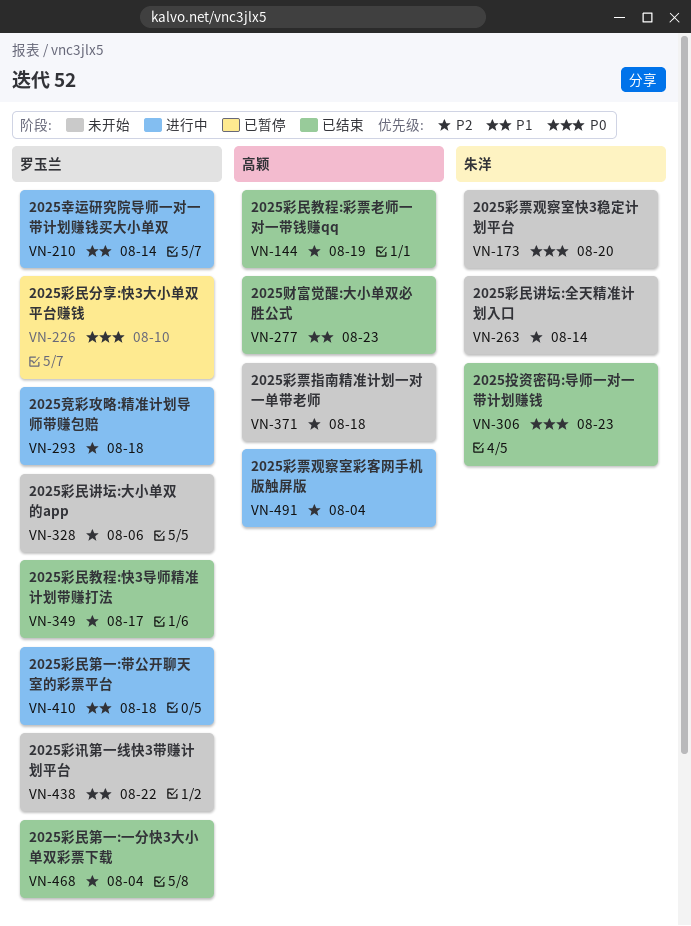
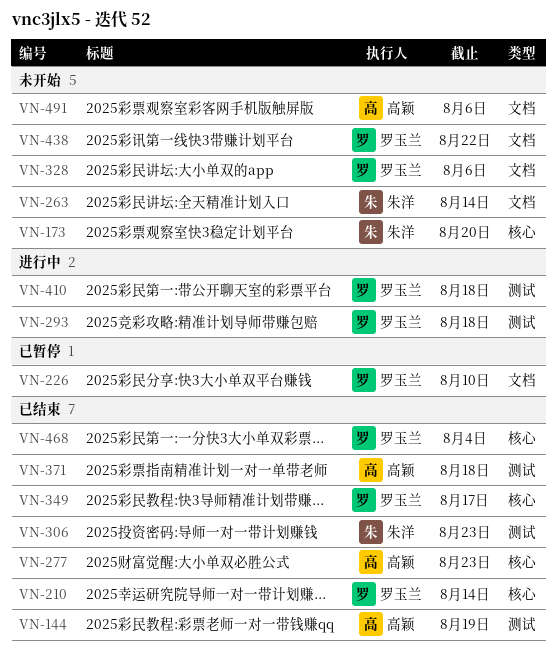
VN-210, status: 进行中 -> 已结束
VN-371, status: 未开始 -> 已结束
VN-491, status: 进行中 -> 未开始
VN-491, due: Aug 4 -> Aug 6

